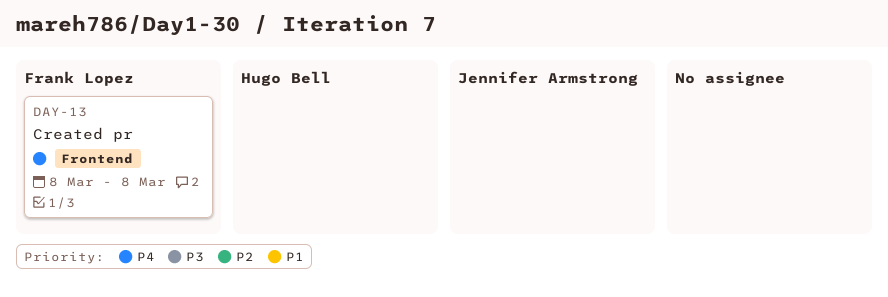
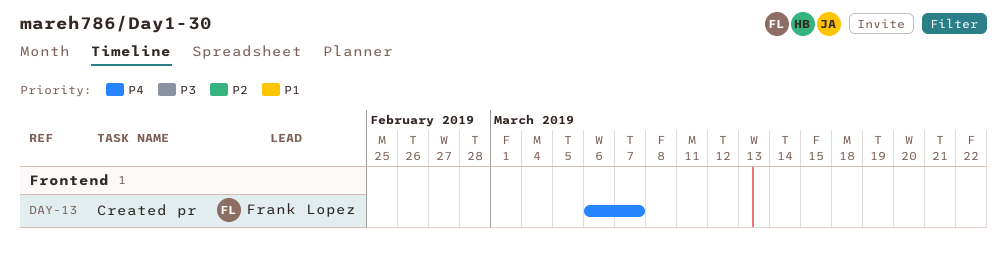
DAY-13, start: Mar 8 -> Mar 6
DAY-13, due: Mar 8 -> Mar 7

